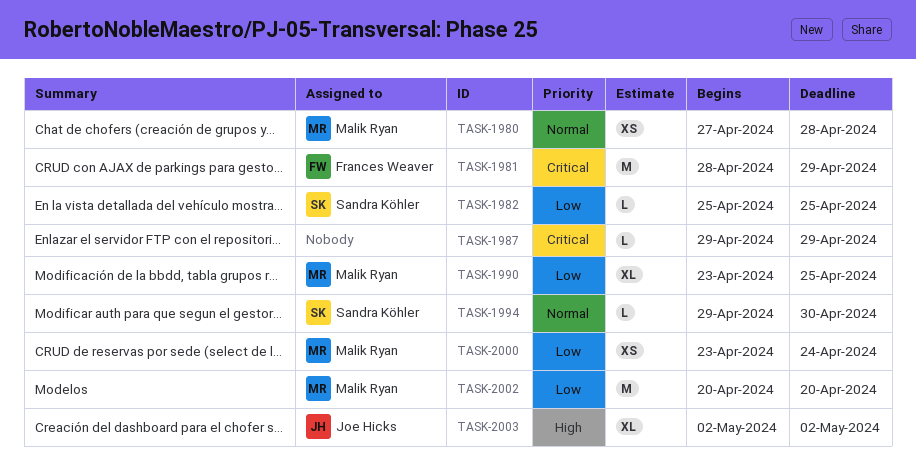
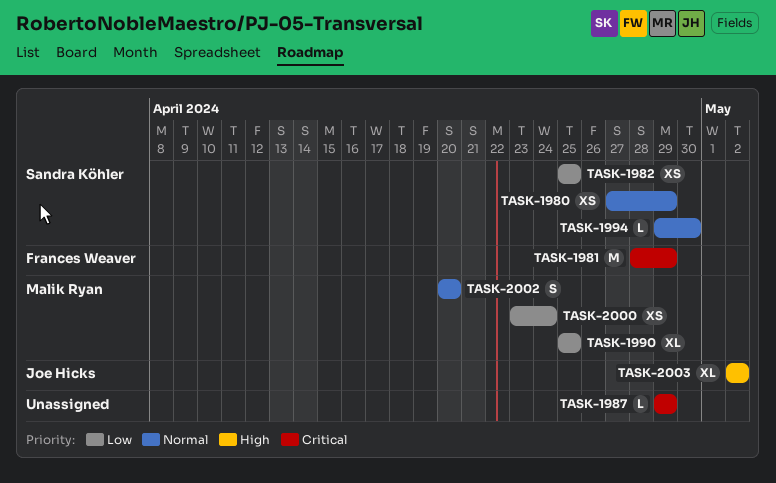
TASK-1980, owner: Malik Ryan -> Sandra Köhler
TASK-1980, due: Apr 28 -> Apr 29
TASK-1982, estimate: L -> XS
TASK-1990, start: Apr 23 -> Apr 25
TASK-2002, priority: Low -> Normal
TASK-2002, estimate: M -> S

